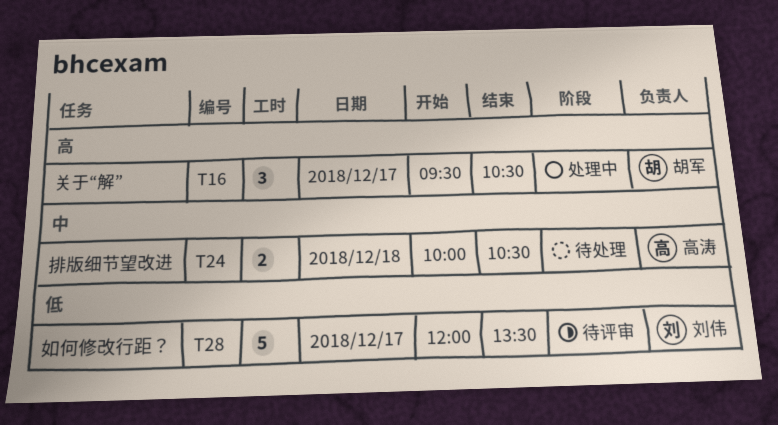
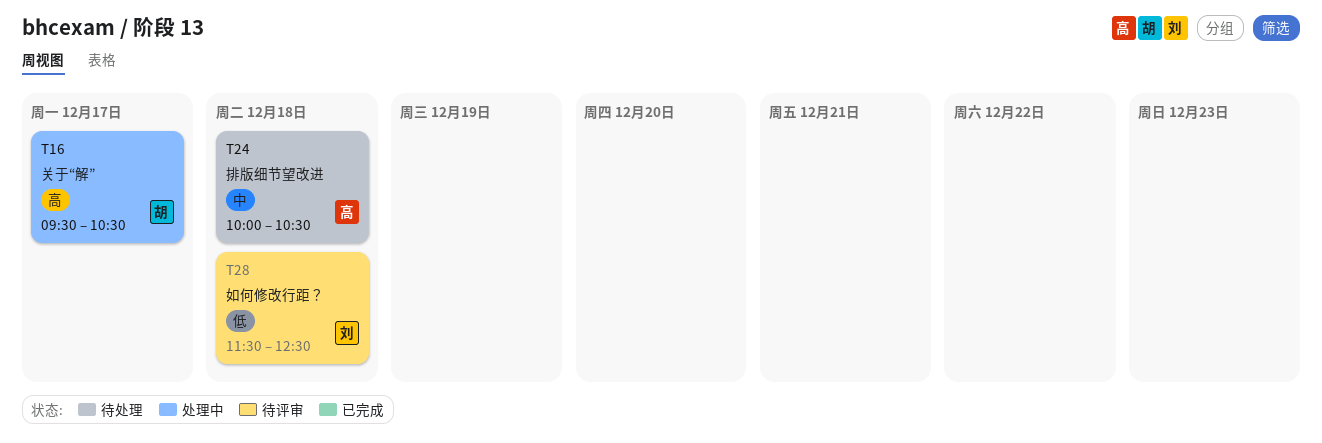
T28, day: Dec 17 -> Dec 18
T28, begins: 12:00 -> 11:30
T28, ends: 13:30 -> 12:30

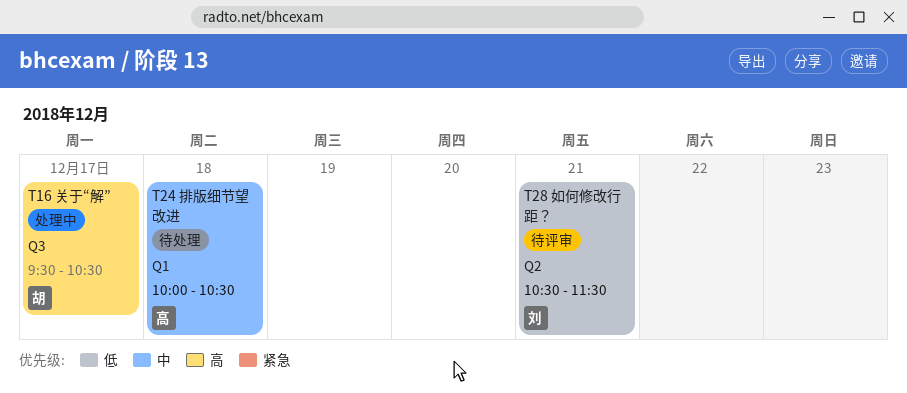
T28, day: Dec 18 -> Dec 21
T28, begins: 11:30 -> 10:30
T28, ends: 12:30 -> 11:30

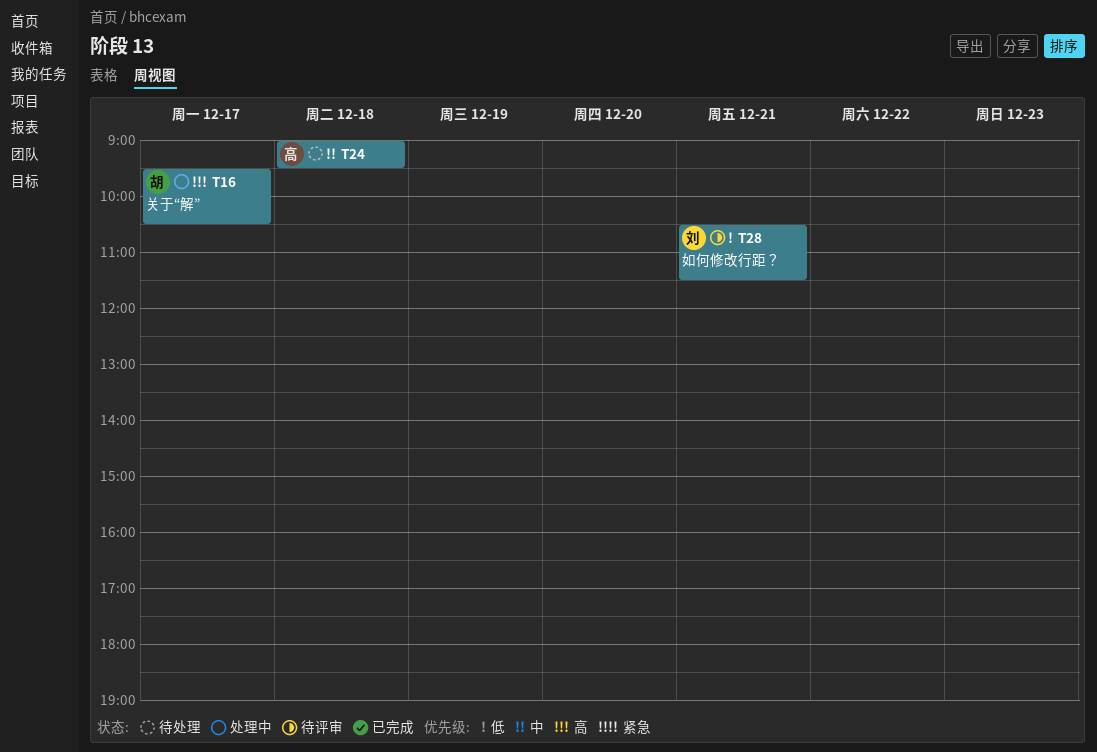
T24, begins: 10:00 -> 09:00
T24, ends: 10:30 -> 09:30

